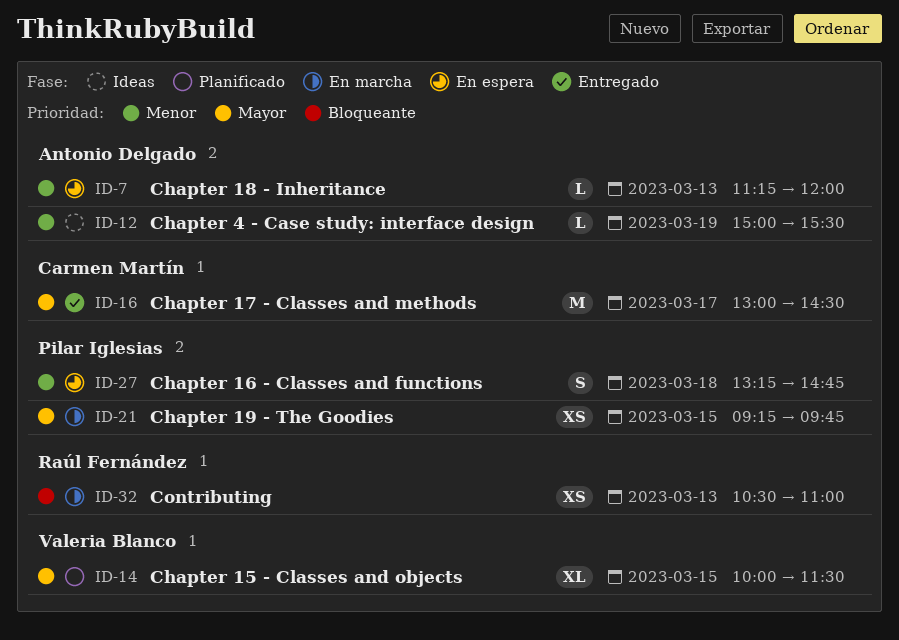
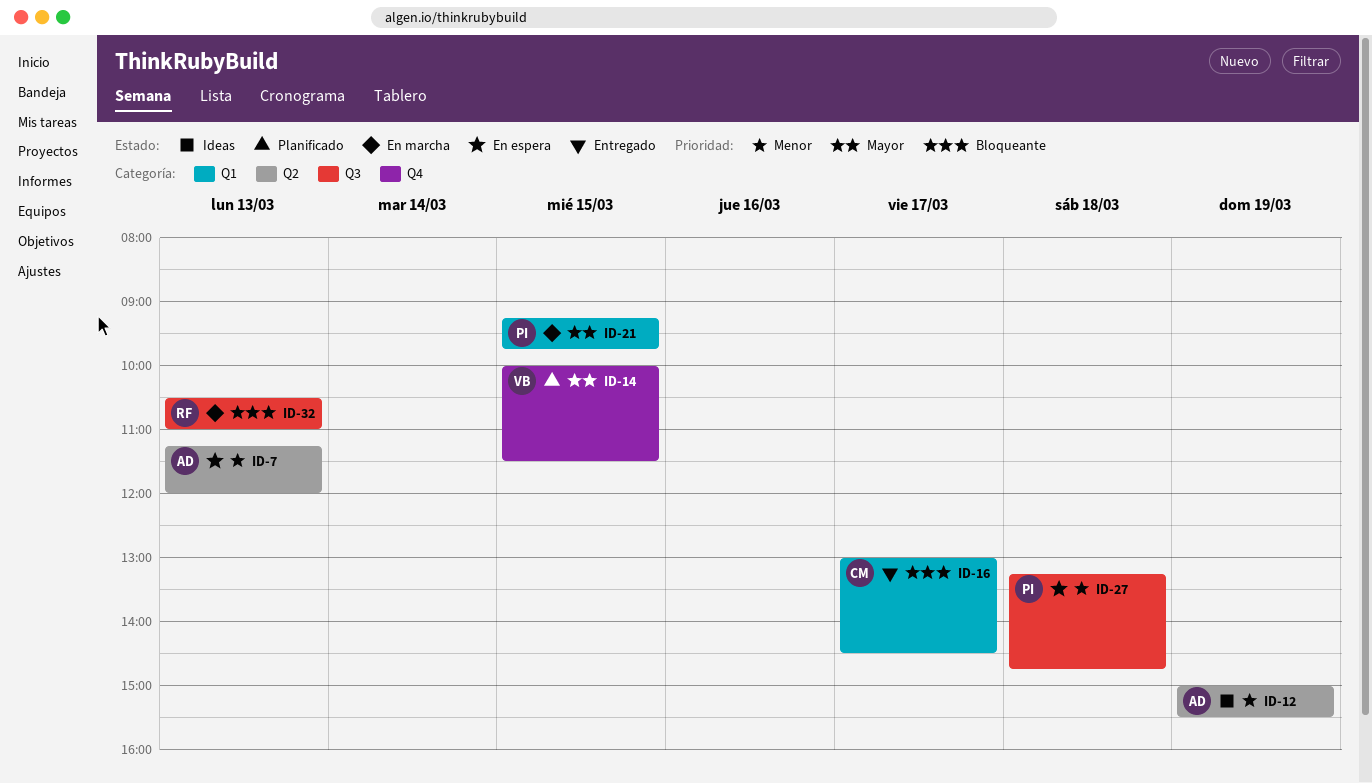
ID-16, priority: Mayor -> Bloqueante

